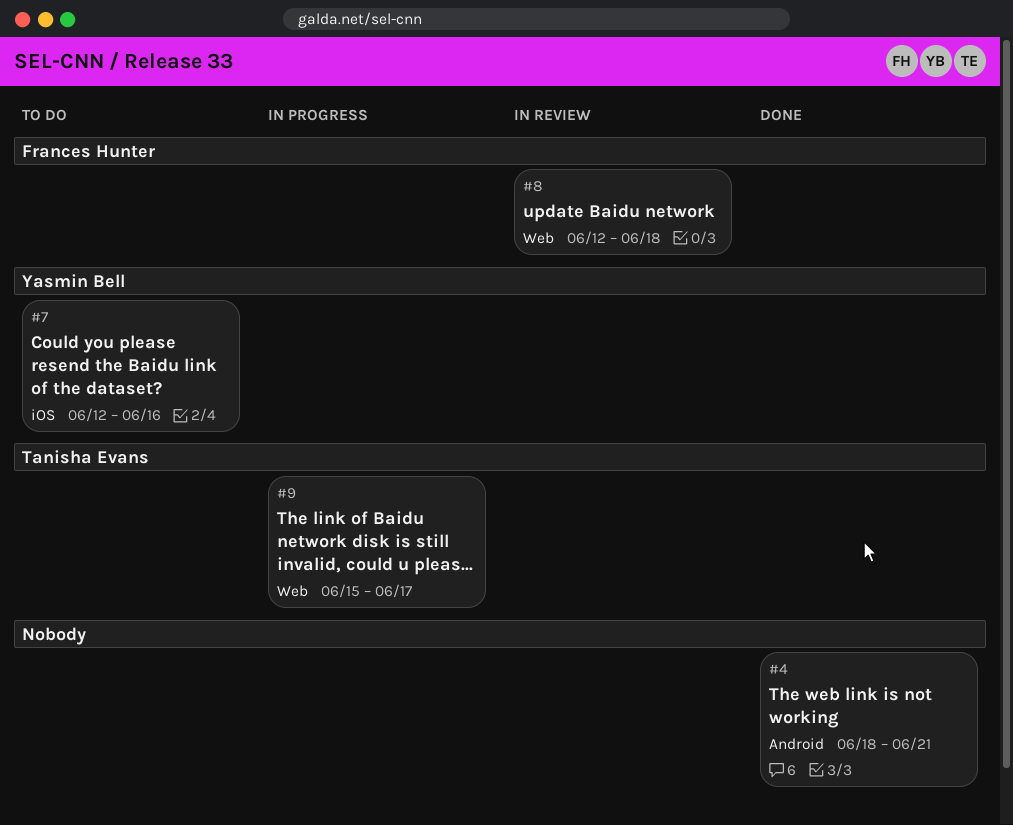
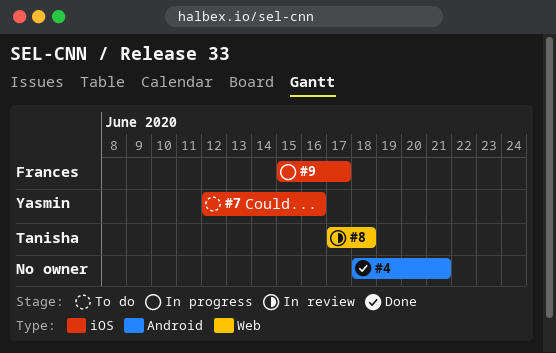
#8, owner: Frances Hunter -> Tanisha Evans
#8, start: Jun 12 -> Jun 17
#9, owner: Tanisha Evans -> Frances Hunter
#9, label: Web -> iOS

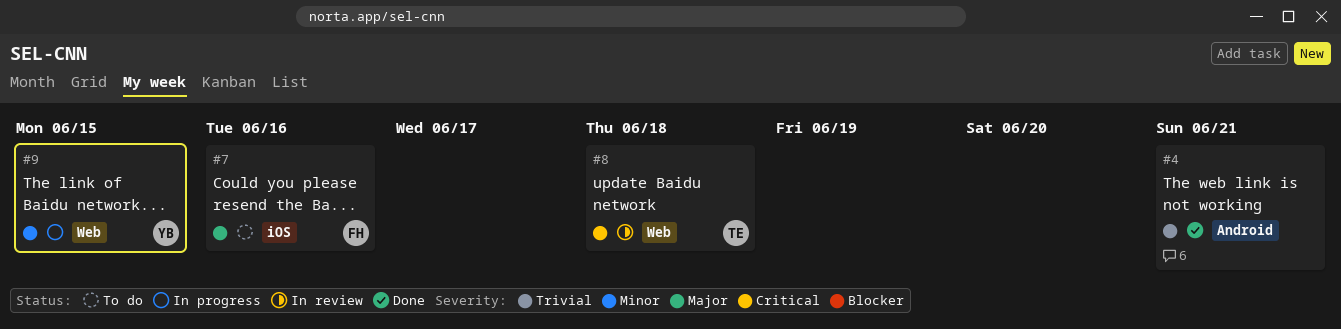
#7, owner: Yasmin -> Frances
#9, owner: Frances -> Yasmin
#9, label: iOS -> Web
#9, due: Jun 17 -> Jun 15

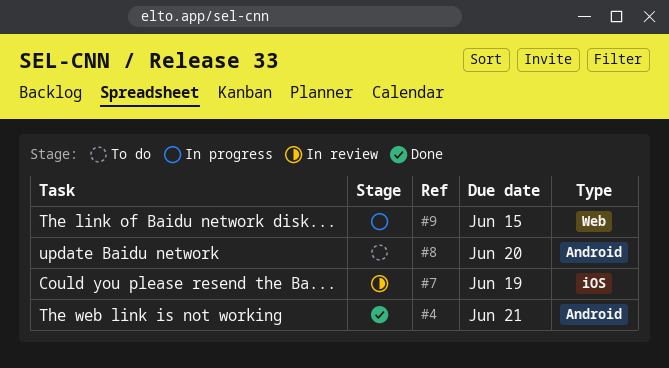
#7, status: To do -> In review
#7, due: Jun 16 -> Jun 19
#8, status: In review -> To do
#8, label: Web -> Android
#8, due: Jun 18 -> Jun 20

